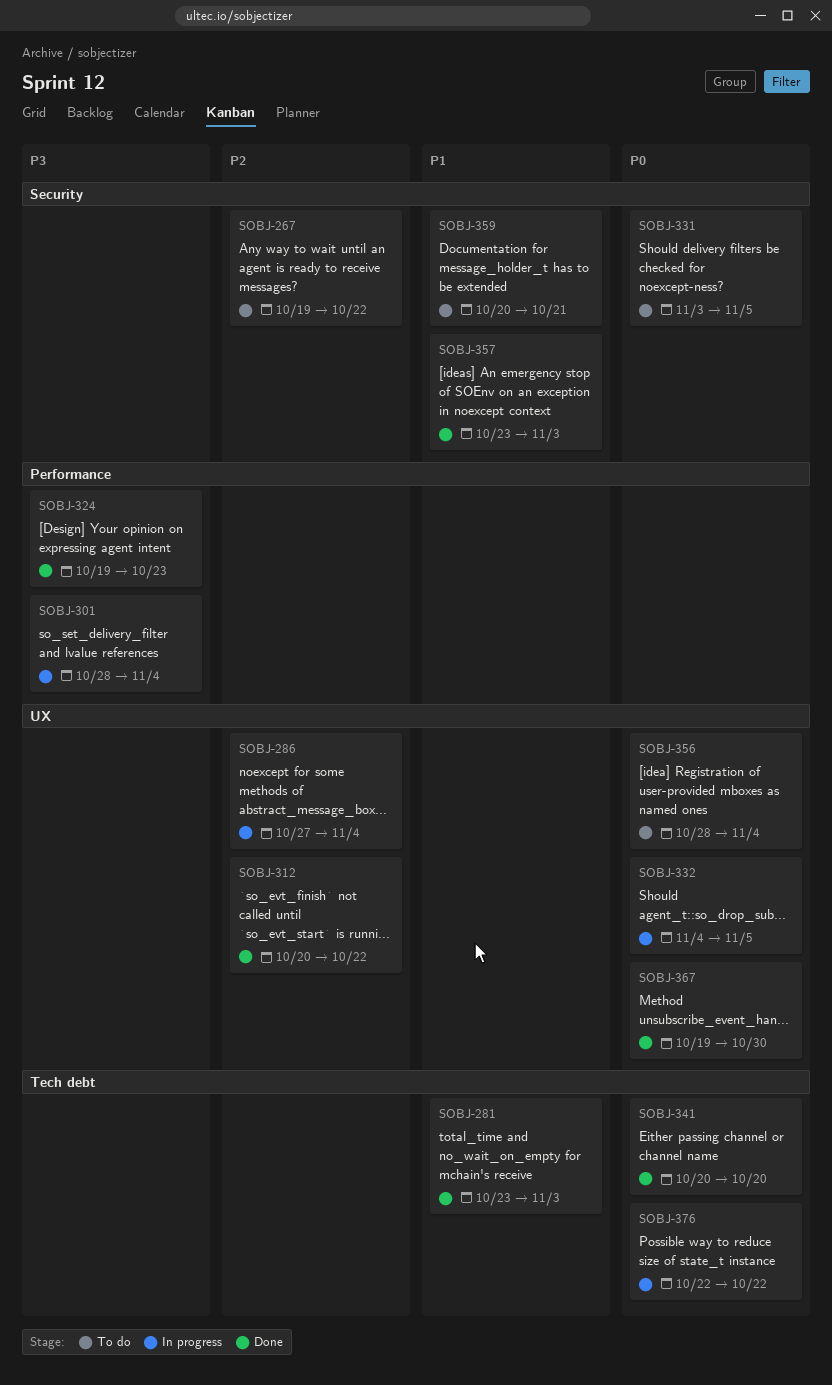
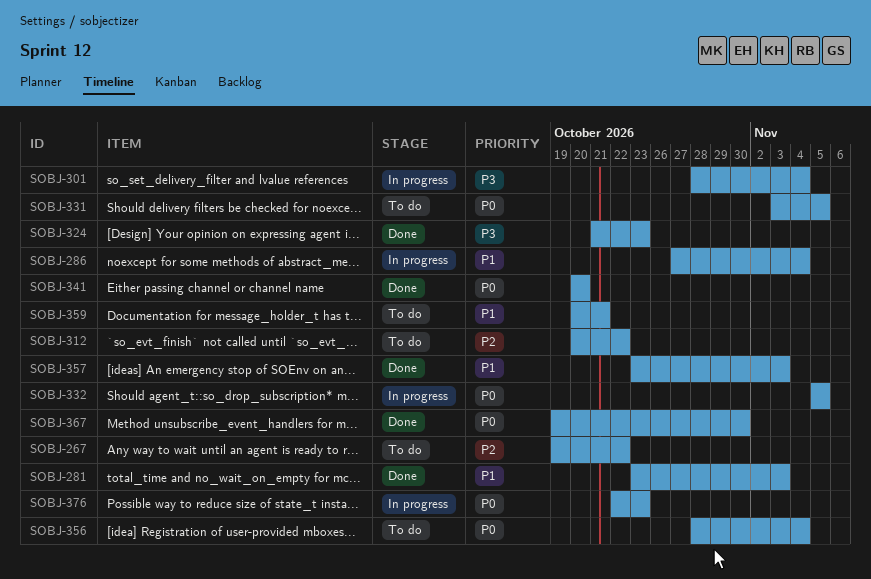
SOBJ-286, priority: P2 -> P1
SOBJ-312, status: Done -> To do
SOBJ-324, start: Oct 19 -> Oct 21
SOBJ-332, start: Nov 4 -> Nov 5
SOBJ-376, due: Oct 22 -> Oct 23

